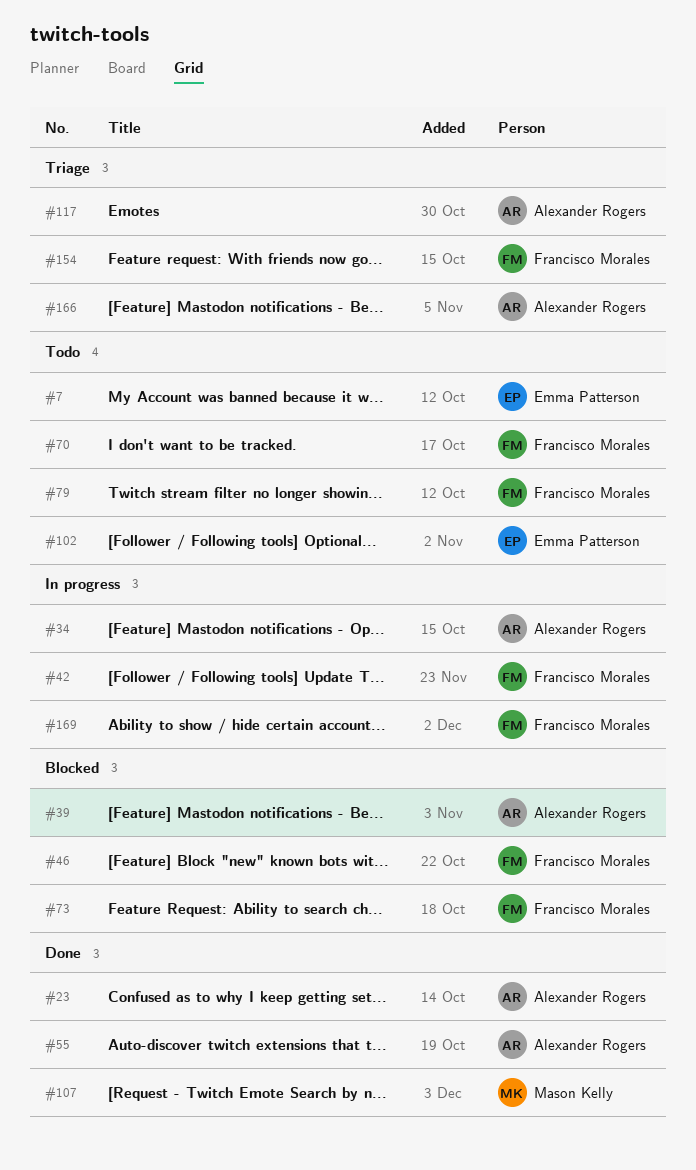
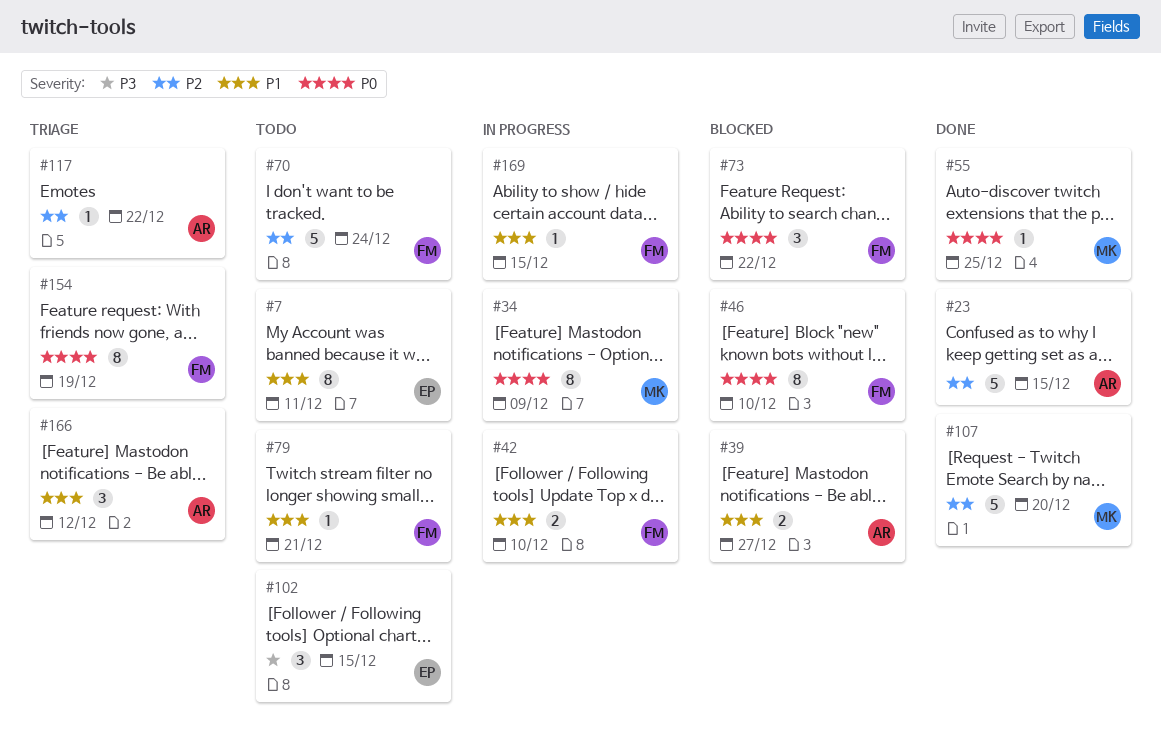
#34, owner: Alexander Rogers -> Mason Kelly
#55, owner: Alexander Rogers -> Mason Kelly

